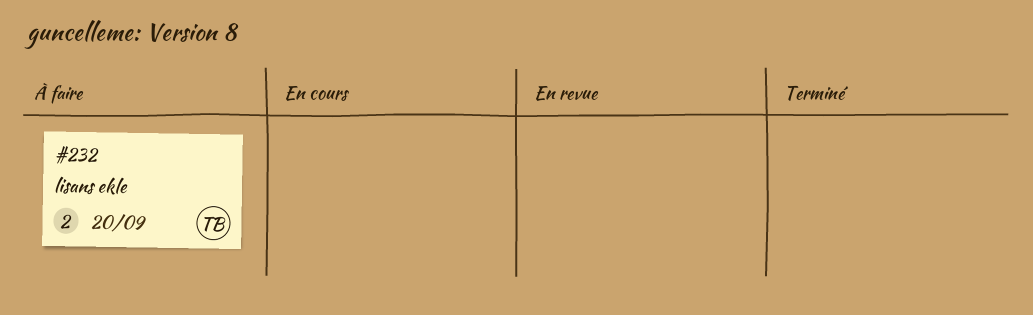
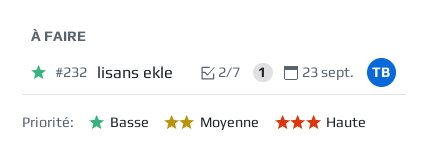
#232, estimate: 2 -> 1
#232, due: Sep 20 -> Sep 23

